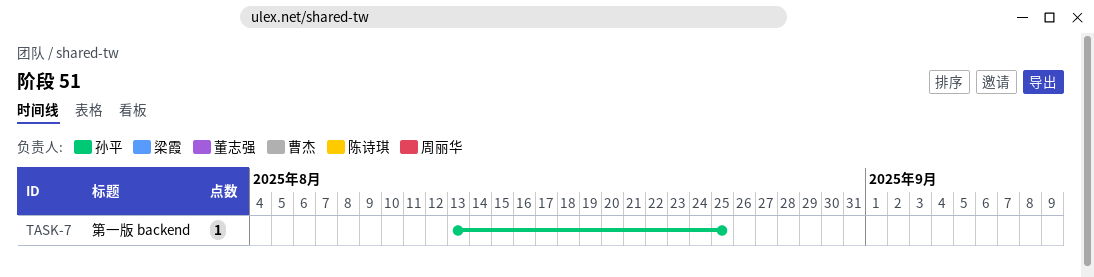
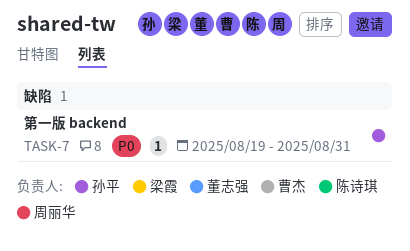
TASK-7, start: Aug 13 -> Aug 19
TASK-7, due: Aug 25 -> Aug 31

